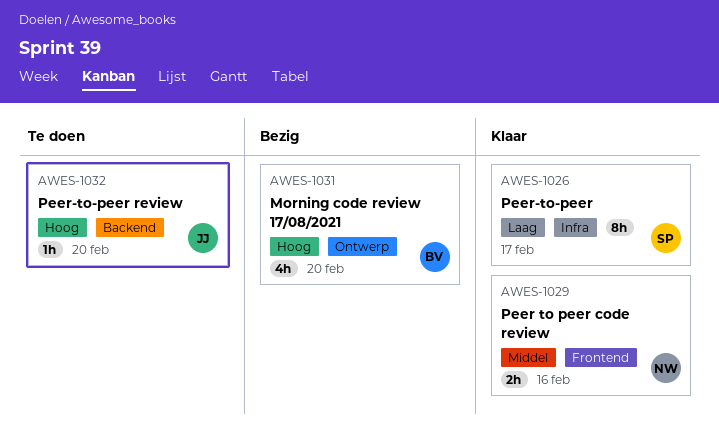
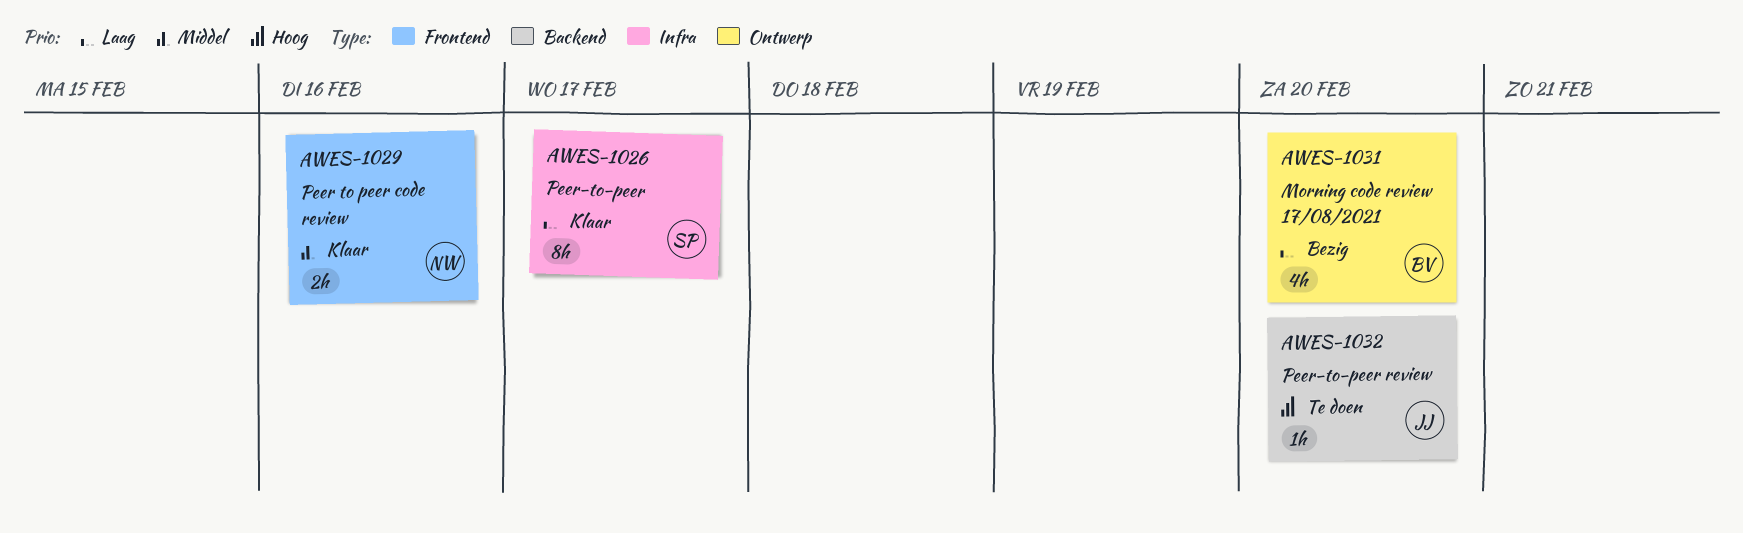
AWES-1031, priority: Hoog -> Laag

